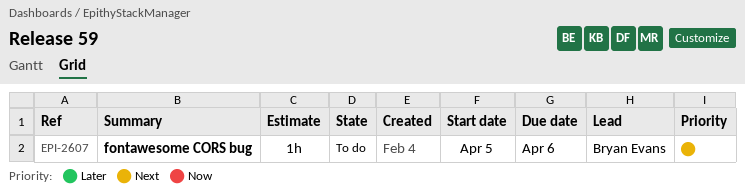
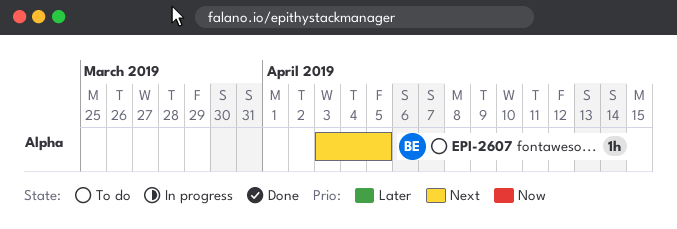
EPI-2607, start: Apr 5 -> Apr 3
EPI-2607, due: Apr 6 -> Apr 5

